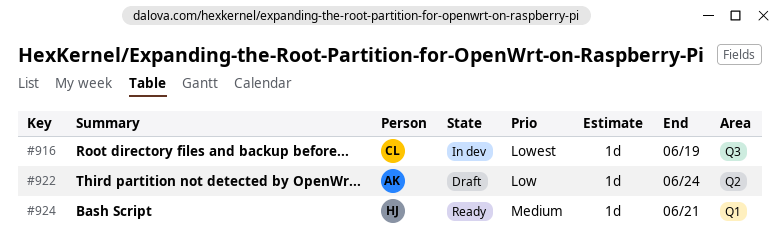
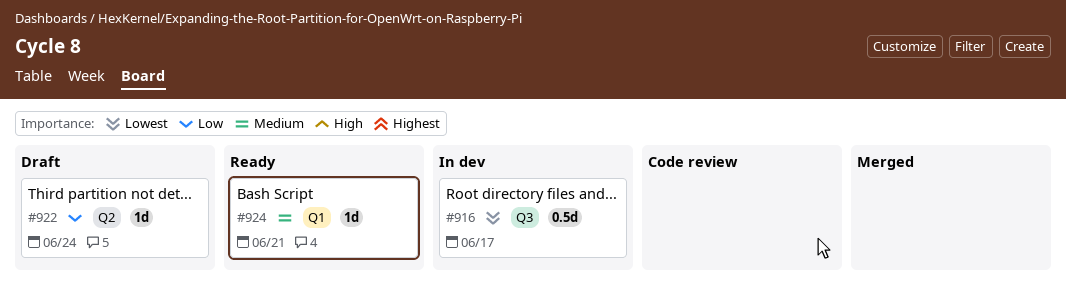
#916, estimate: 1d -> 0.5d
#916, due: Jun 19 -> Jun 17

